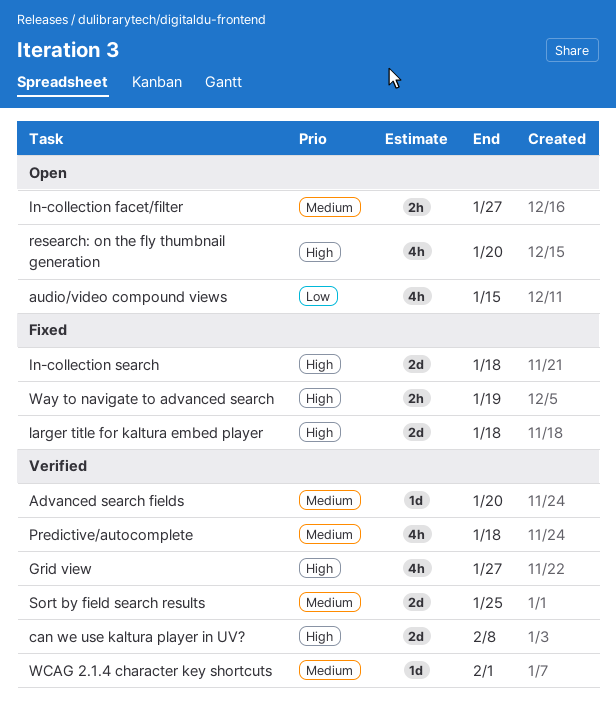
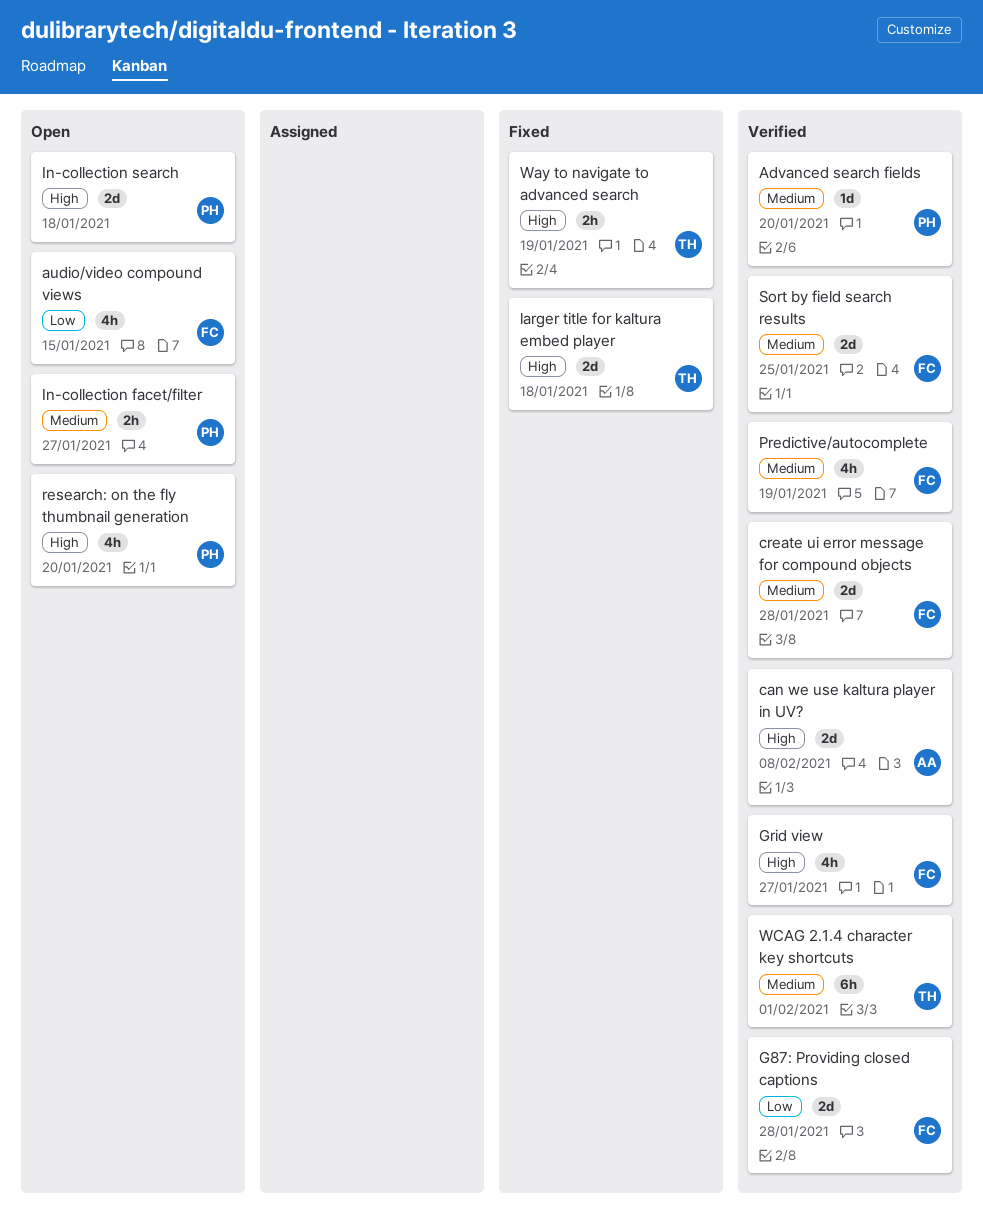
create ui error message for compound objects: none -> present
G87: Providing closed captions: none -> present
In-collection search, status: Fixed -> Open
Predictive/autocomplete, due: Jan 18 -> Jan 19
WCAG 2.1.4 character key shortcuts, estimate: 1d -> 6h

